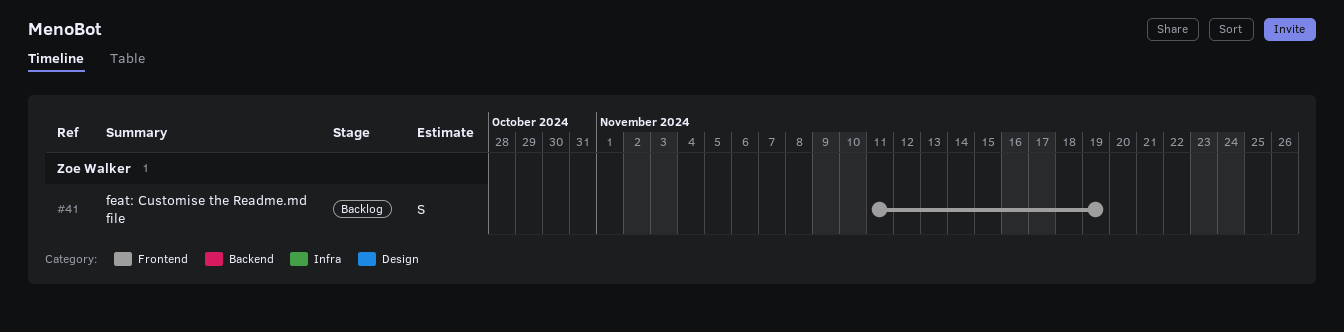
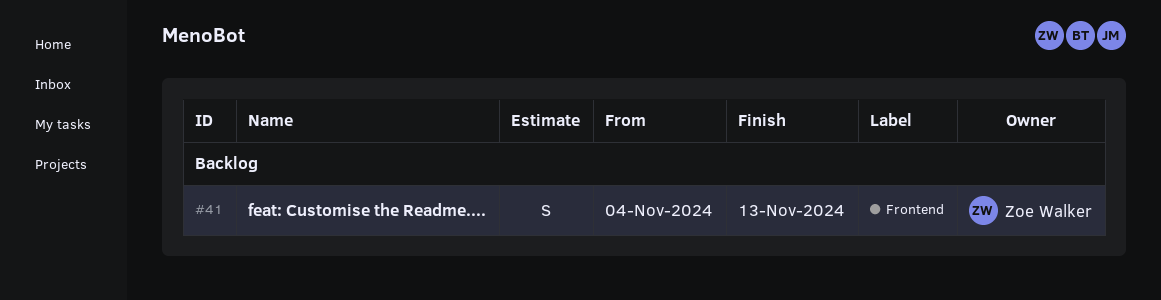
#41, start: Nov 11 -> Nov 4
#41, due: Nov 19 -> Nov 13

